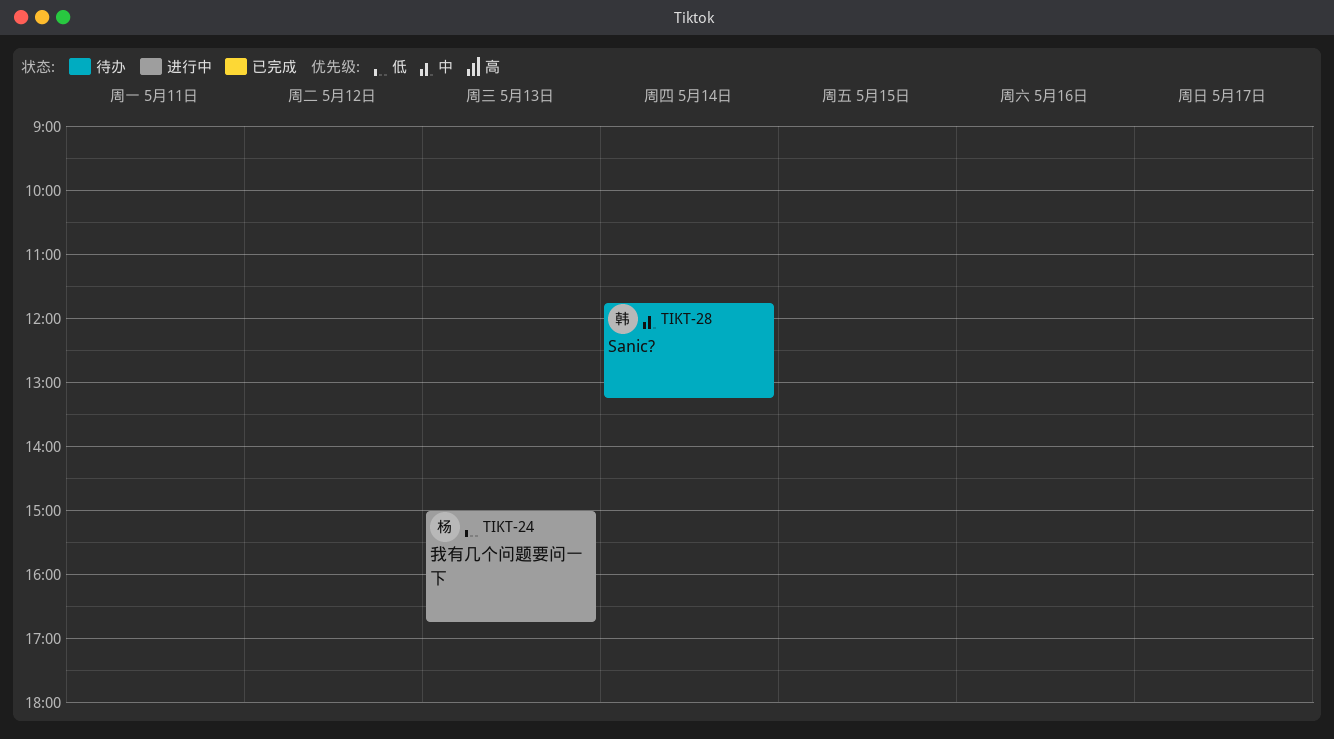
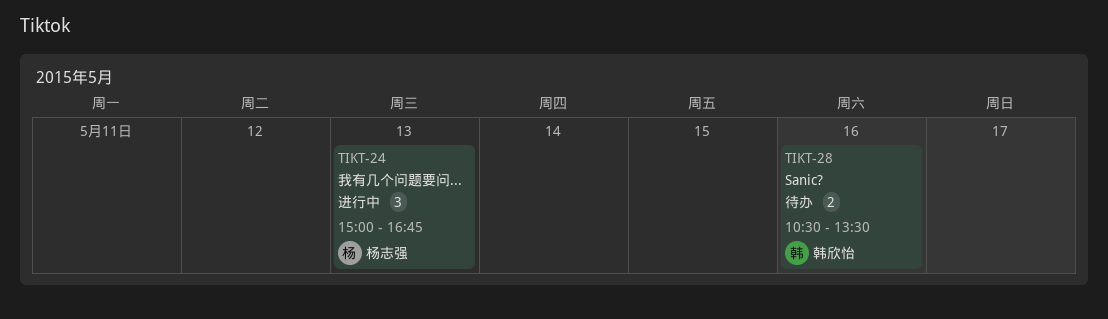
TIKT-28, day: May 14 -> May 16
TIKT-28, begins: 11:45 -> 10:30
TIKT-28, ends: 13:15 -> 13:30

